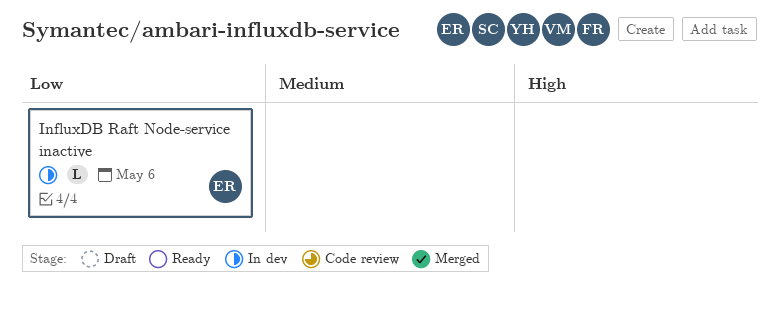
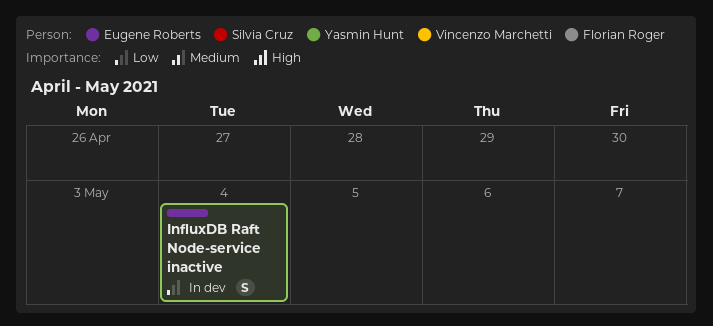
InfluxDB Raft Node-service inactive, estimate: L -> S
InfluxDB Raft Node-service inactive, due: May 6 -> May 4

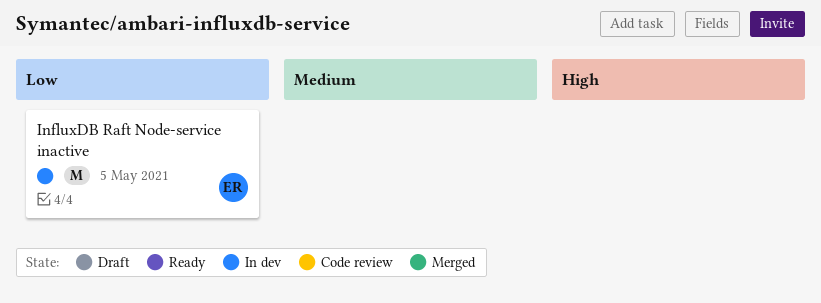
InfluxDB Raft Node-service inactive, estimate: S -> M
InfluxDB Raft Node-service inactive, due: May 4 -> May 5

